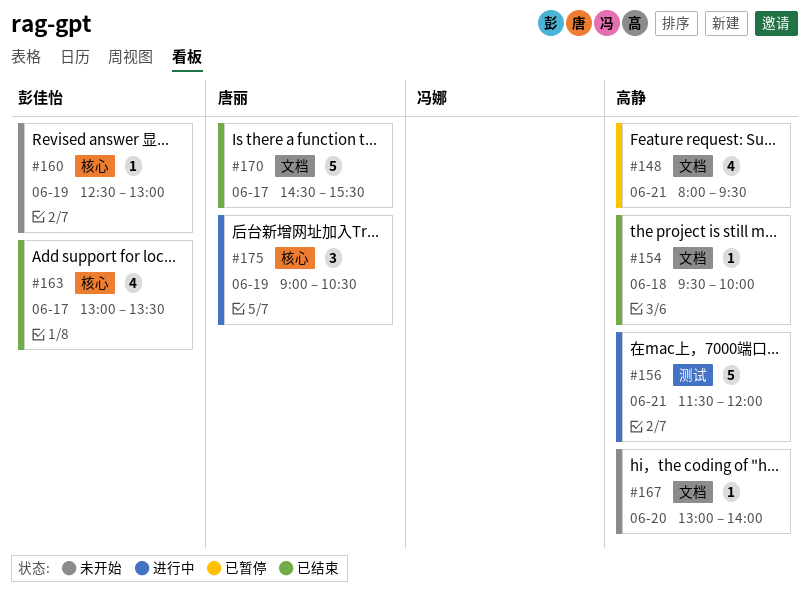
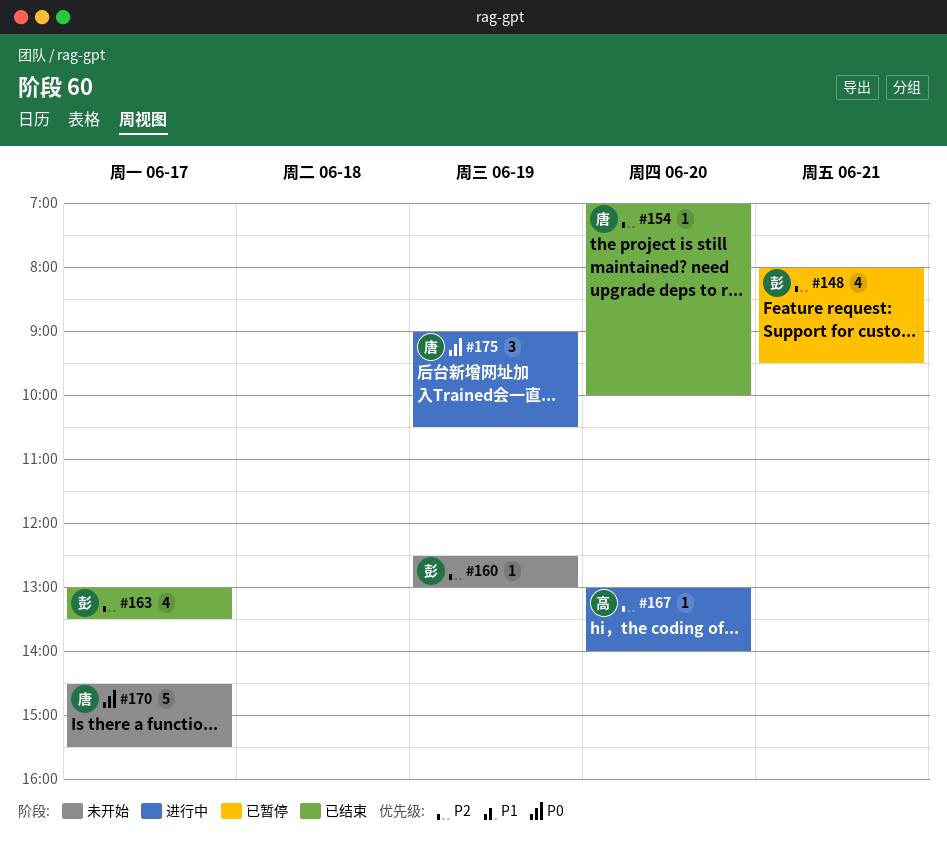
#148, owner: 高静 -> 彭佳怡
#154, owner: 高静 -> 唐丽
#154, day: Jun 18 -> Jun 20
#154, begins: 09:30 -> 07:00
#156: present -> none
#167, status: 未开始 -> 进行中
#170, status: 已结束 -> 未开始

